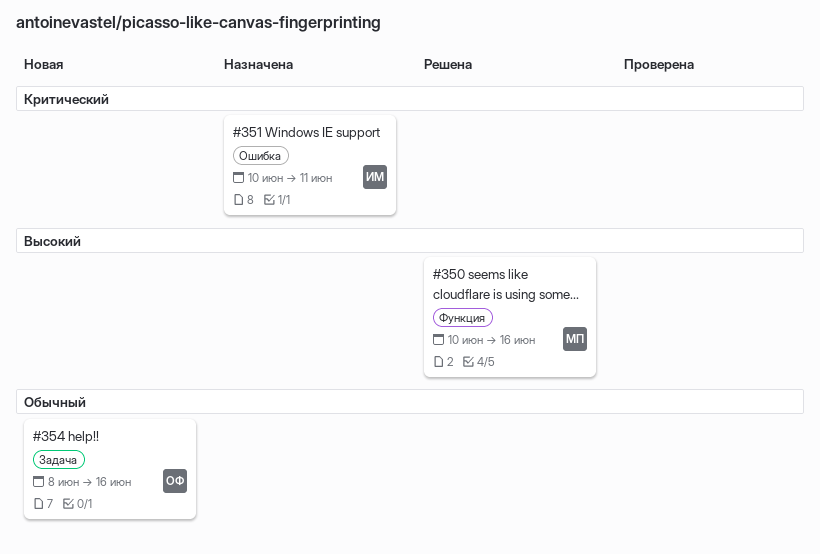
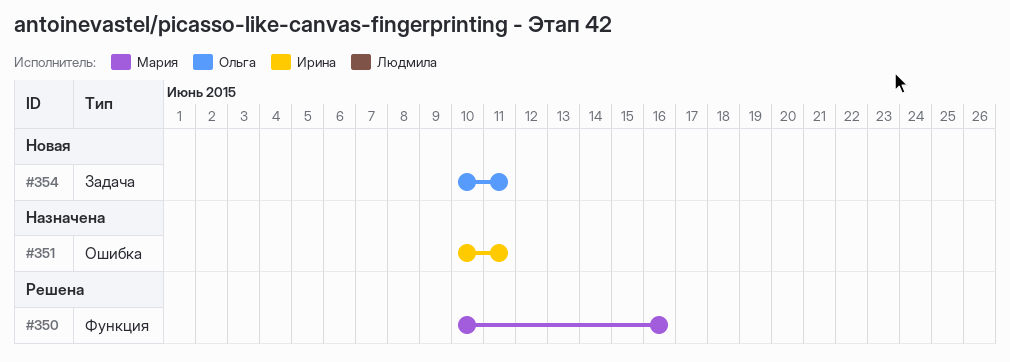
#354, start: Jun 8 -> Jun 10
#354, due: Jun 16 -> Jun 11

